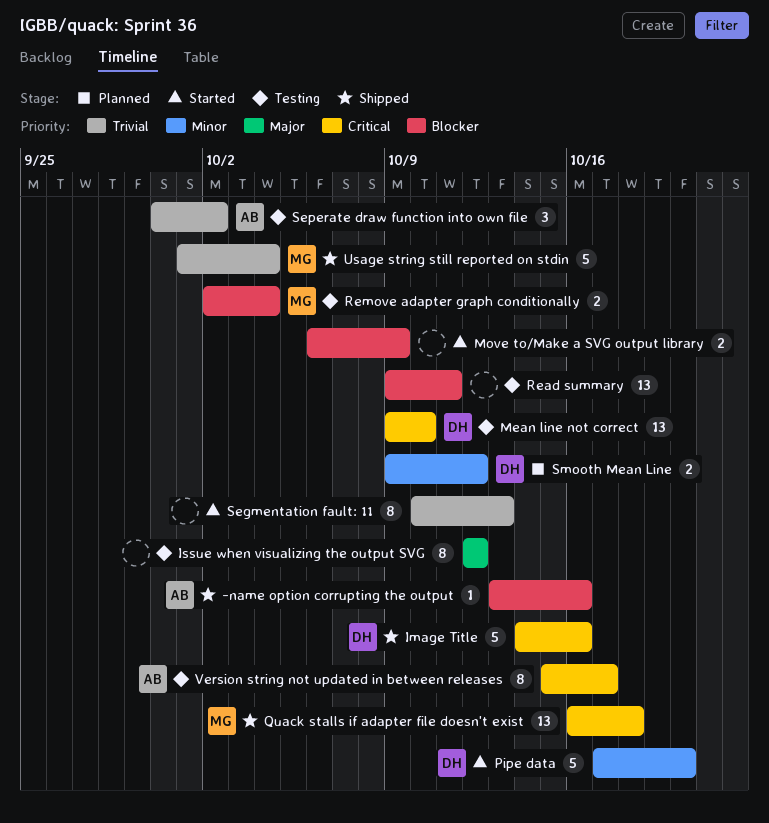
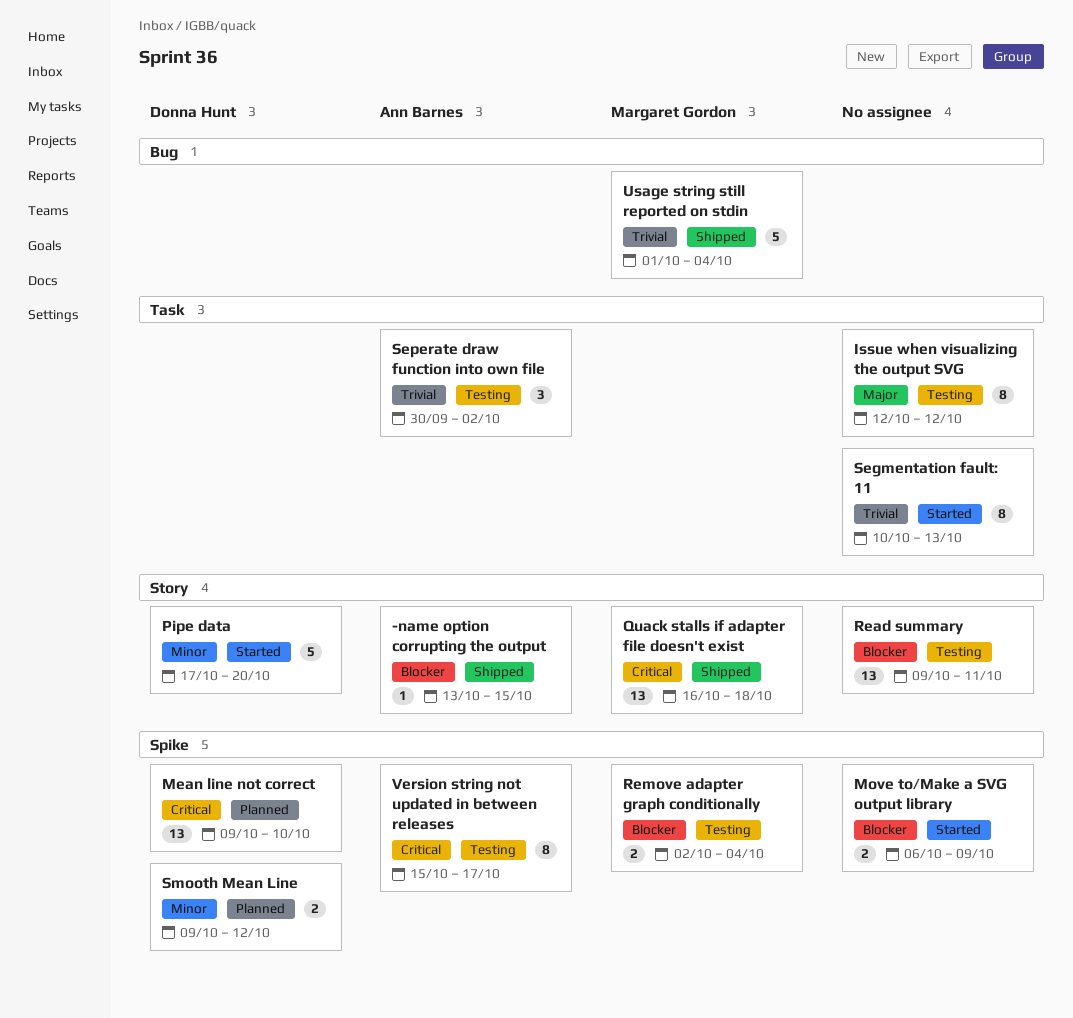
-name option corrupting the output, due: Oct 16 -> Oct 15
Image Title: present -> none
Mean line not correct, status: Testing -> Planned

